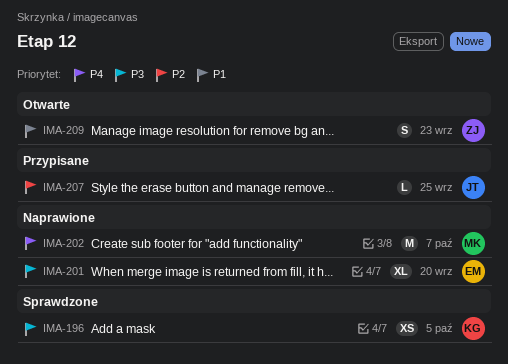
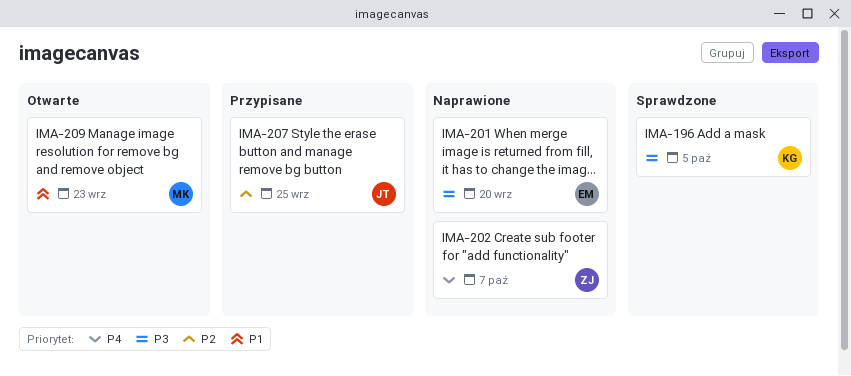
IMA-202, owner: MK -> ZJ
IMA-209, owner: ZJ -> MK

